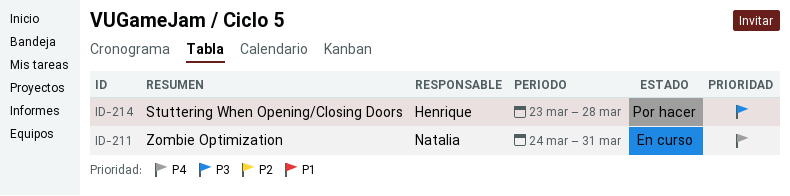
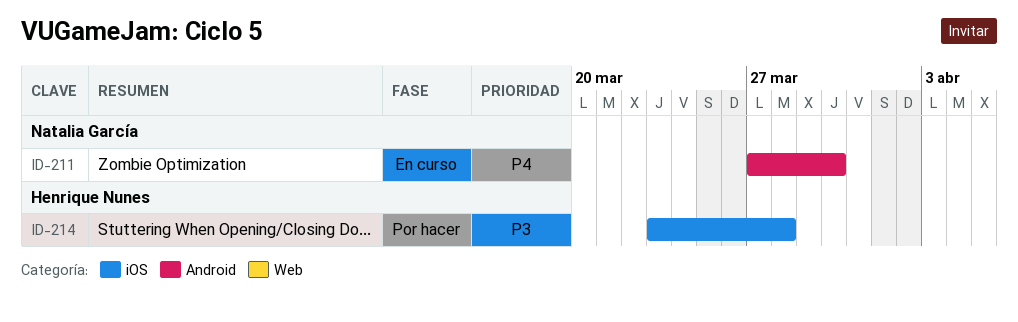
ID-211, start: Mar 24 -> Mar 27
ID-211, due: Mar 31 -> Mar 30

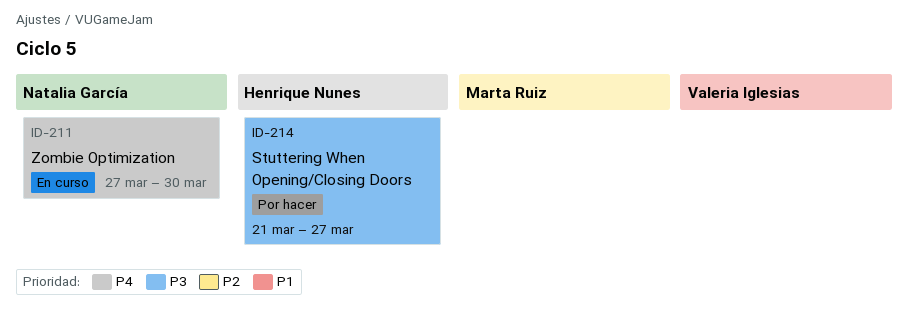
ID-214, start: Mar 23 -> Mar 21
ID-214, due: Mar 28 -> Mar 27

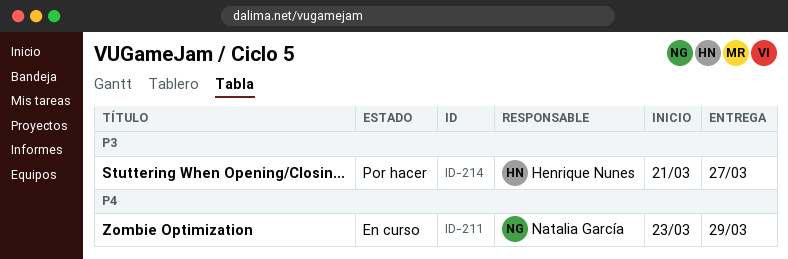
ID-211, start: Mar 27 -> Mar 23
ID-211, due: Mar 30 -> Mar 29

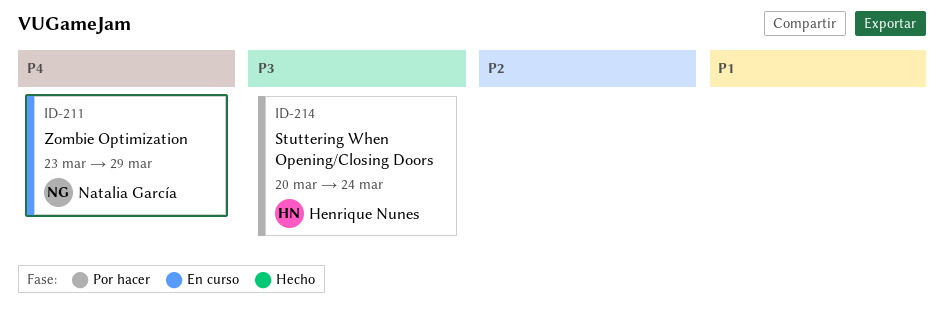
ID-214, start: Mar 21 -> Mar 20
ID-214, due: Mar 27 -> Mar 24

